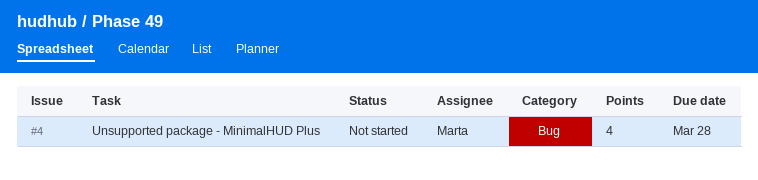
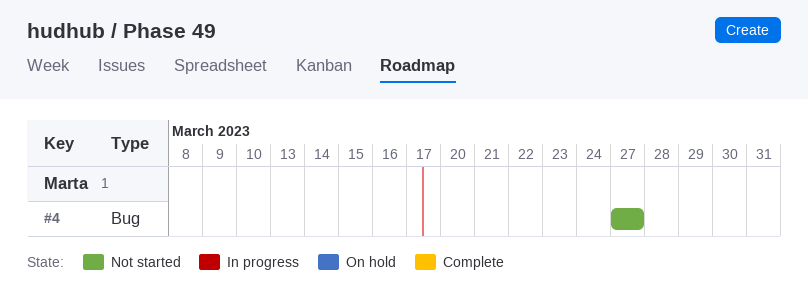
#4, due: Mar 28 -> Mar 27

